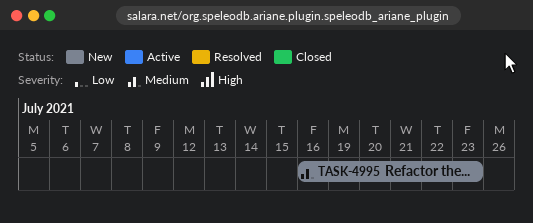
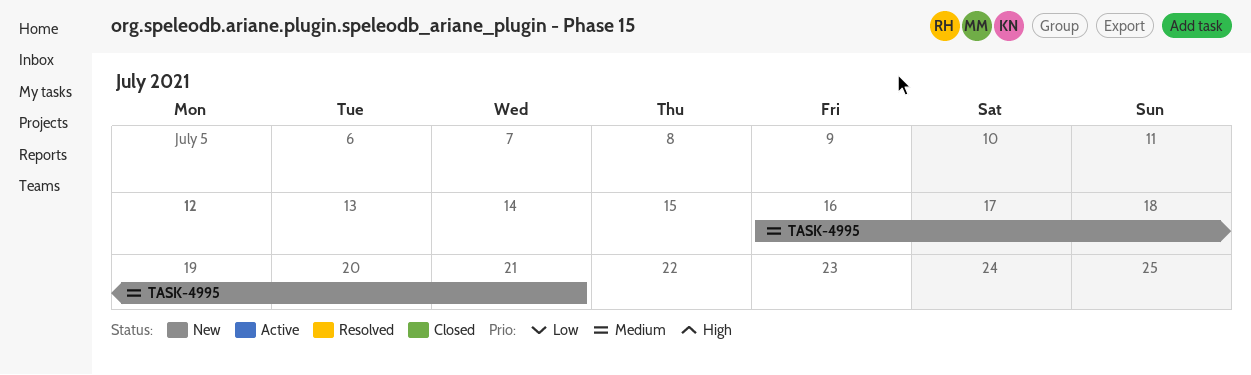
TASK-4995, due: Jul 23 -> Jul 21

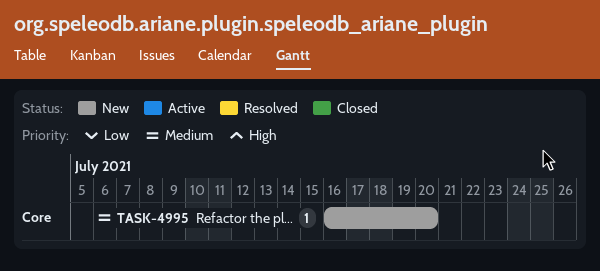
TASK-4995, due: Jul 21 -> Jul 20

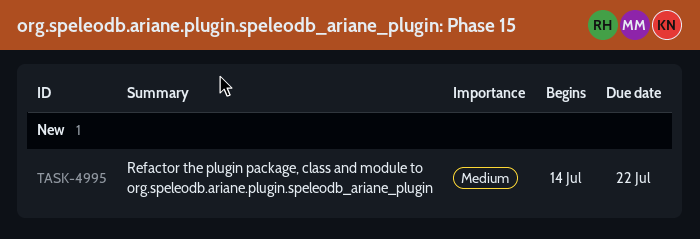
TASK-4995, start: Jul 16 -> Jul 14
TASK-4995, due: Jul 20 -> Jul 22

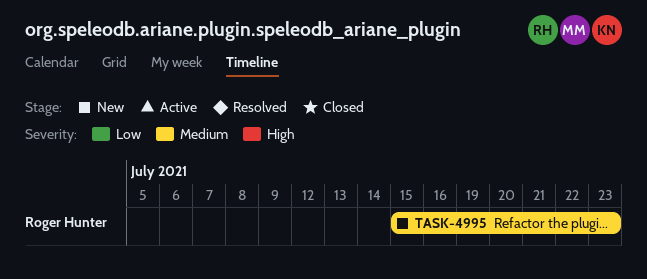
TASK-4995, start: Jul 14 -> Jul 15
TASK-4995, due: Jul 22 -> Jul 23

